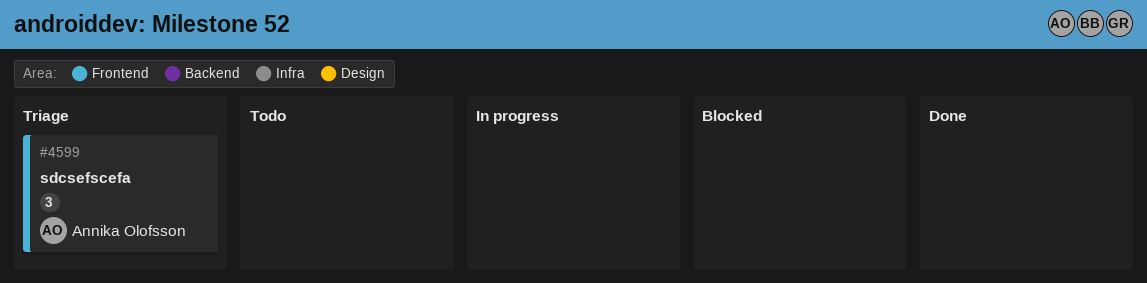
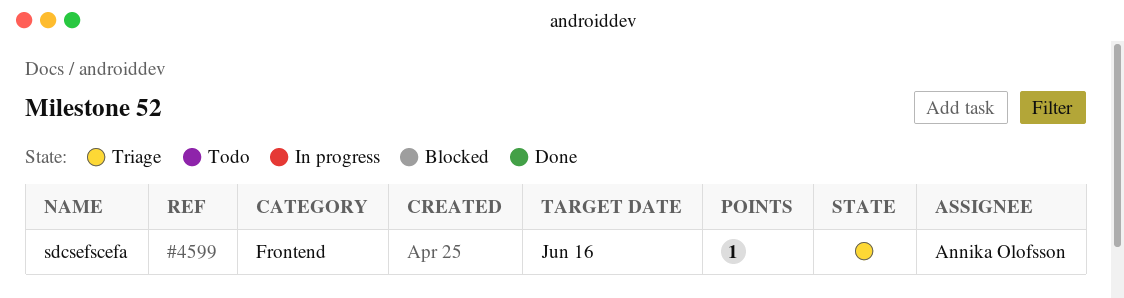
#4599, estimate: 3 -> 1

